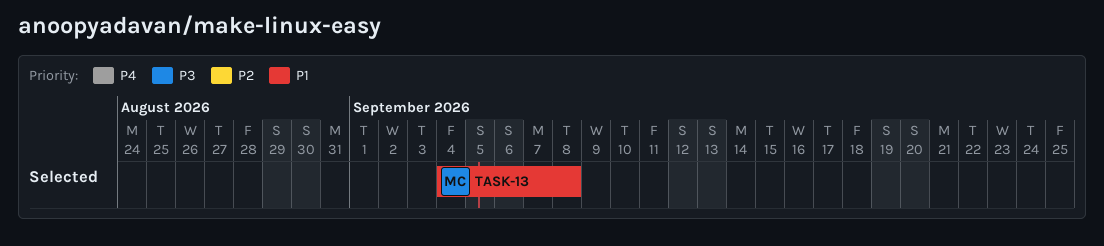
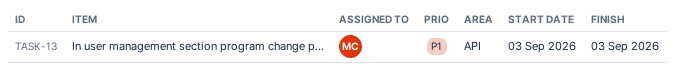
TASK-13, start: Sep 4 -> Sep 3
TASK-13, due: Sep 8 -> Sep 3

